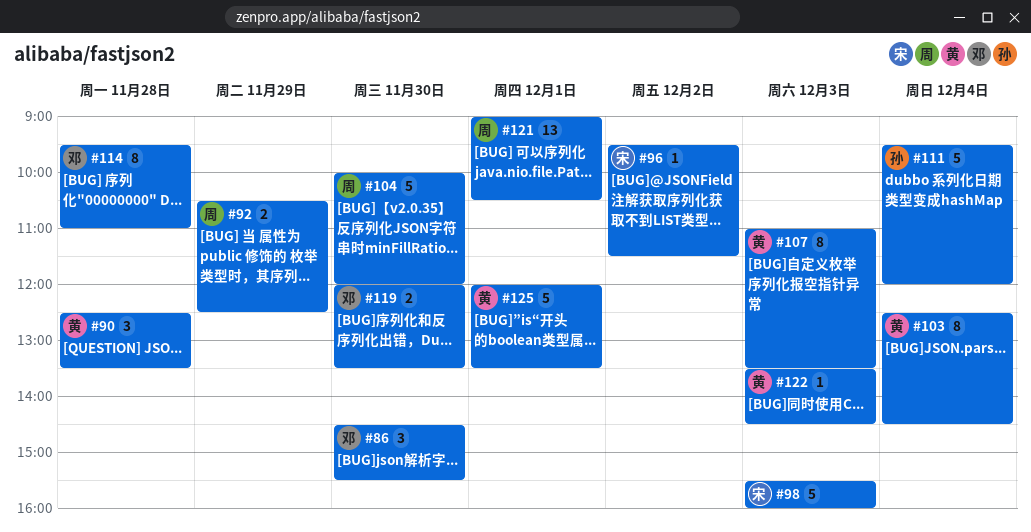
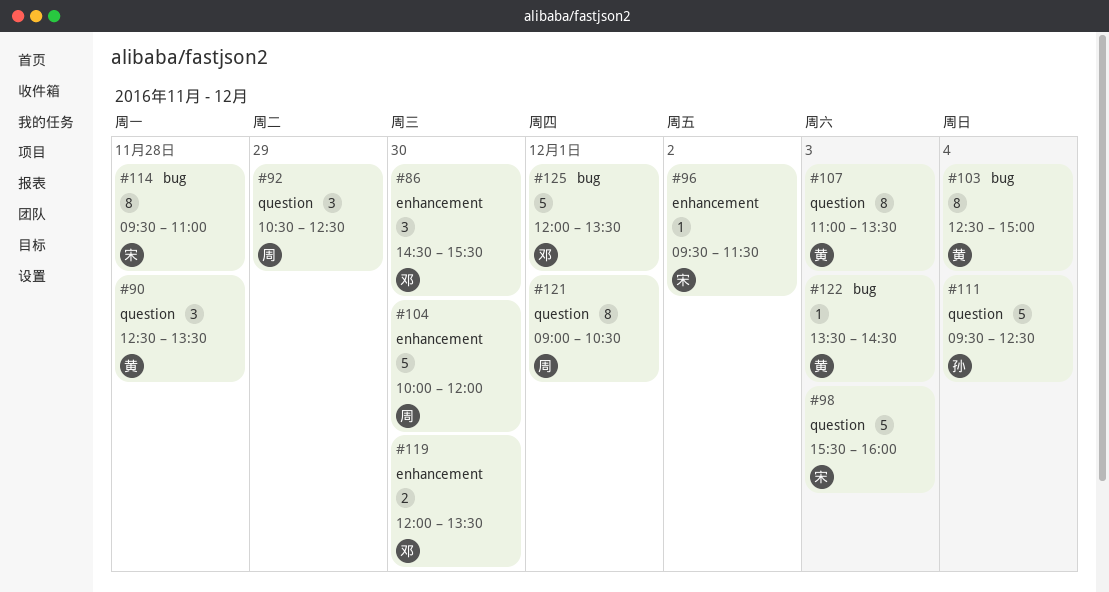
#92, estimate: 2 -> 3
#103, ends: 14:30 -> 15:00
#111, ends: 12:00 -> 12:30
#114, owner: 邓 -> 宋
#121, estimate: 13 -> 8
#125, owner: 黄 -> 邓

